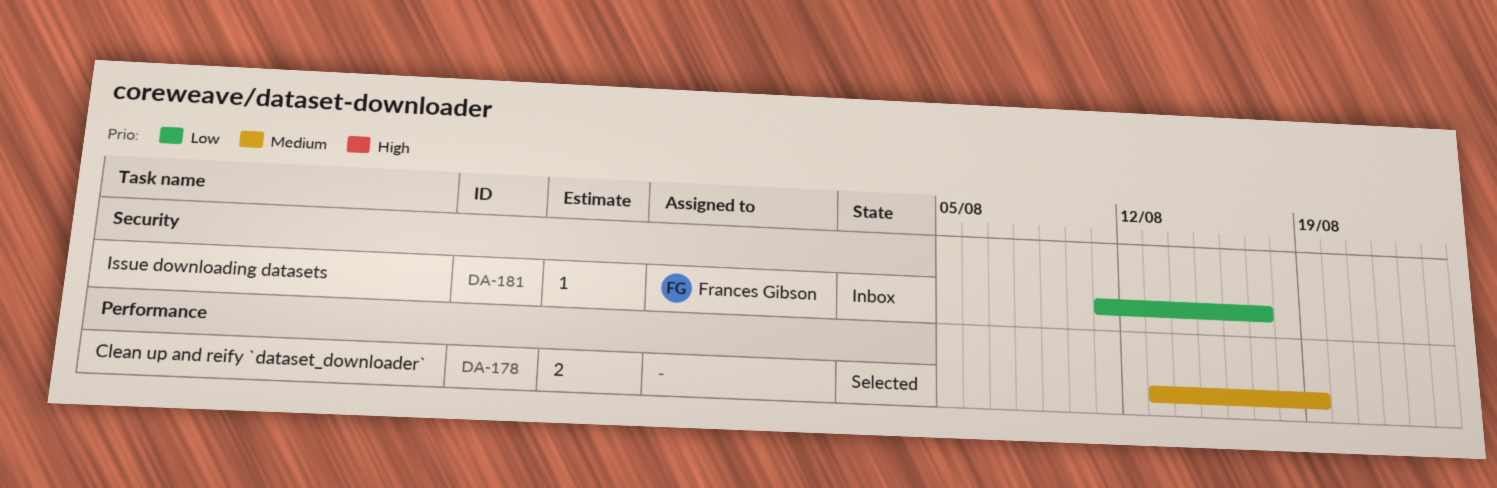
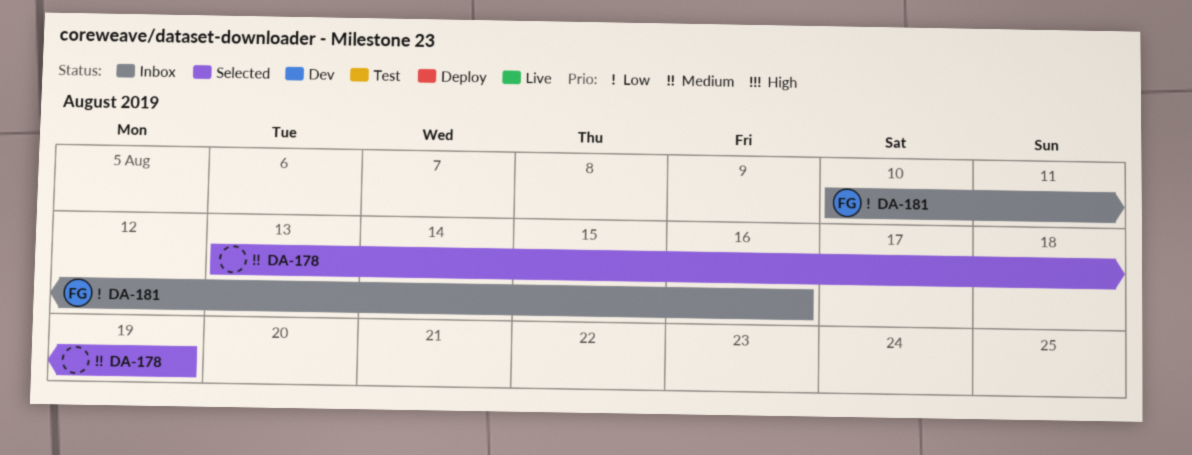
DA-181, start: Aug 11 -> Aug 10
DA-181, due: Aug 17 -> Aug 16

